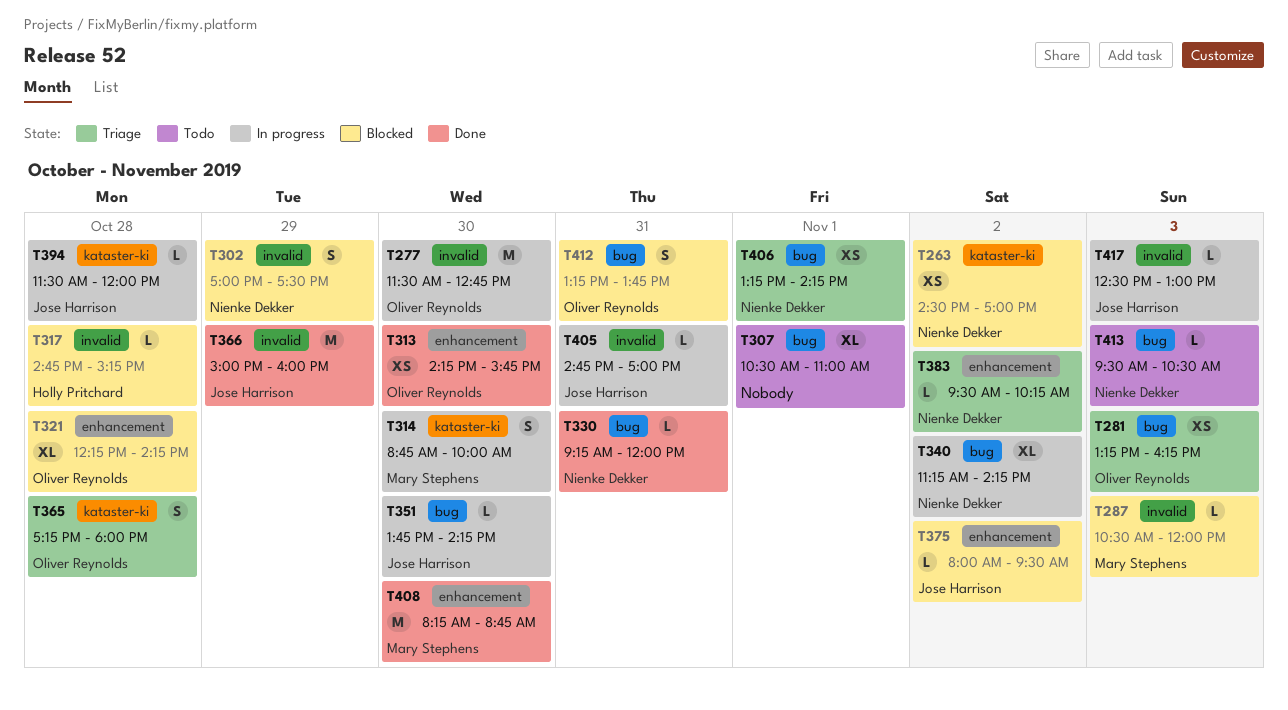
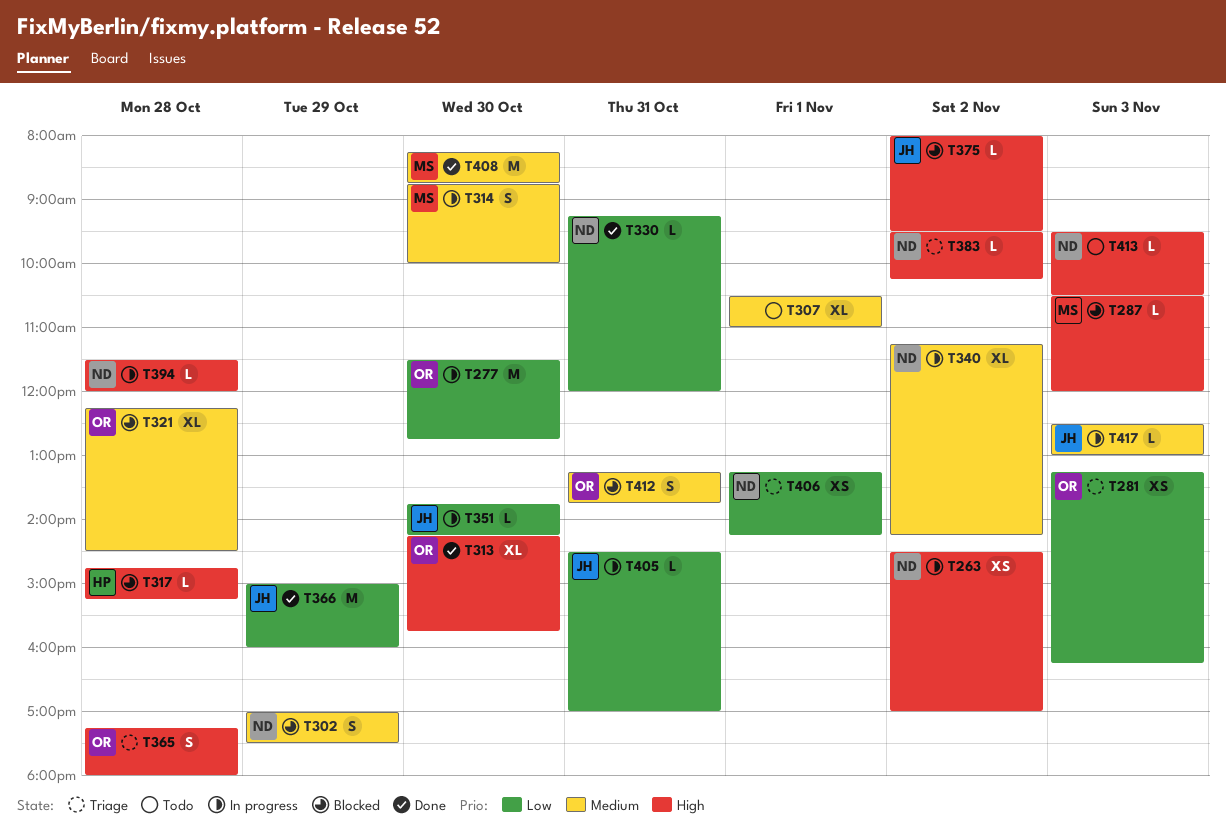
T263, status: Blocked -> In progress
T313, estimate: XS -> XL
T321, ends: 14:15 -> 14:30
T394, owner: Jose Harrison -> Nienke Dekker
T405, begins: 14:45 -> 14:30

